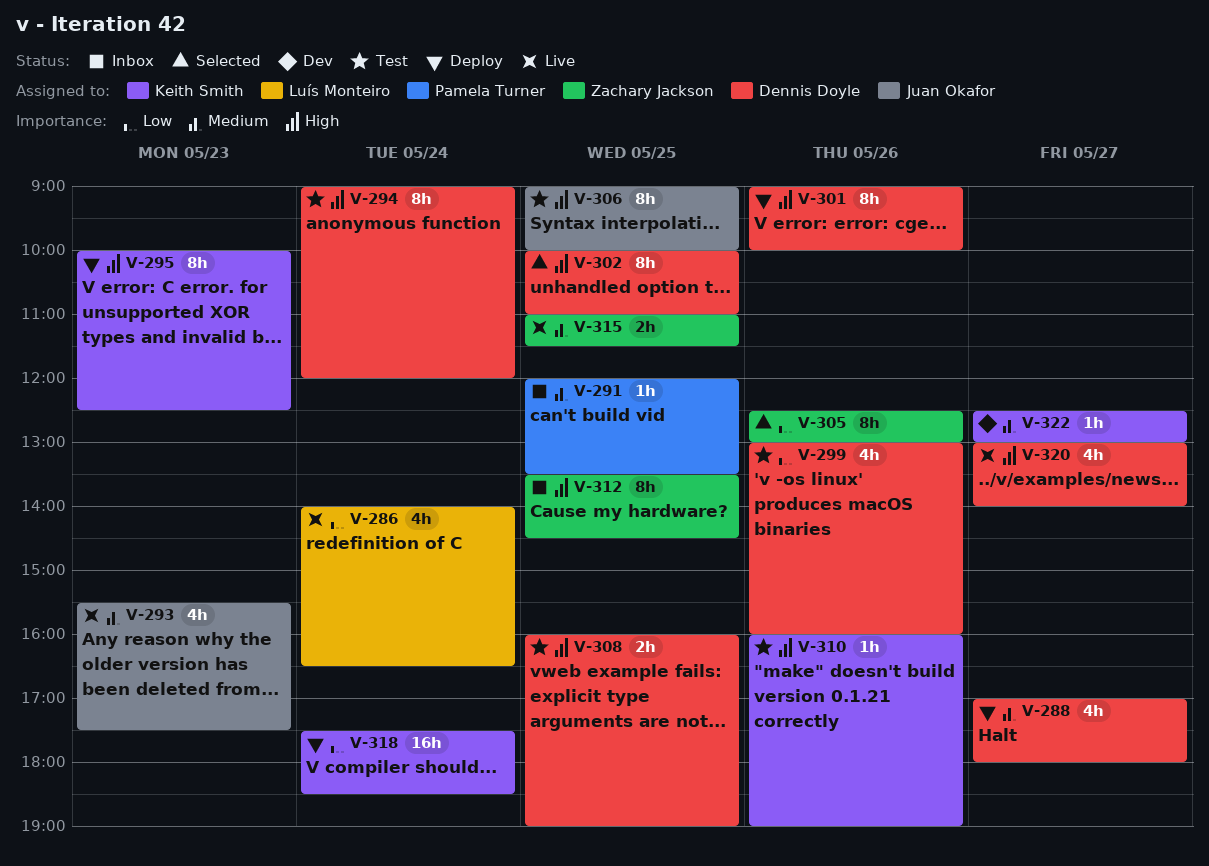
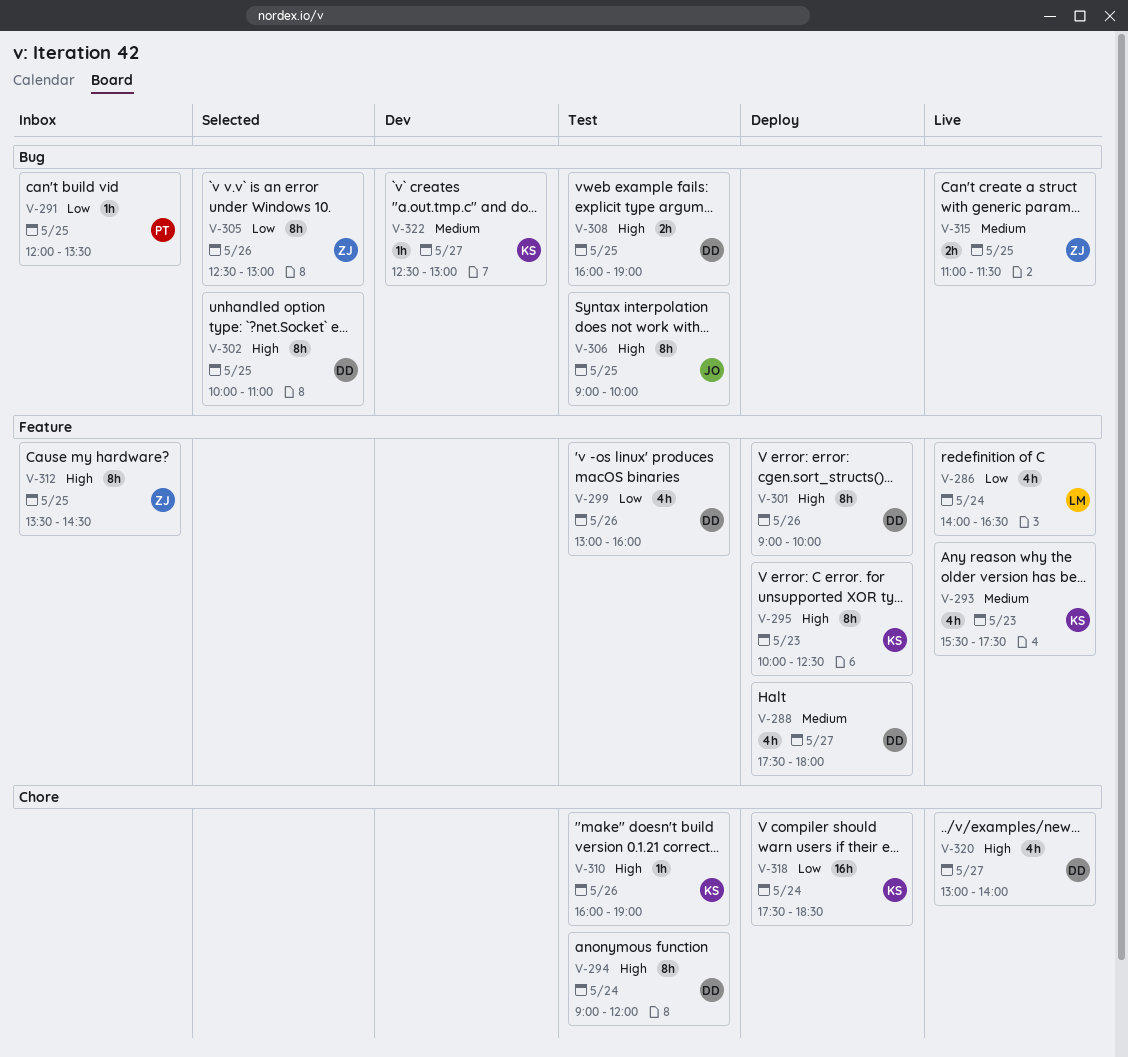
V-288, begins: 17:00 -> 17:30
V-291, priority: Medium -> Low
V-293, owner: Juan Okafor -> Keith Smith

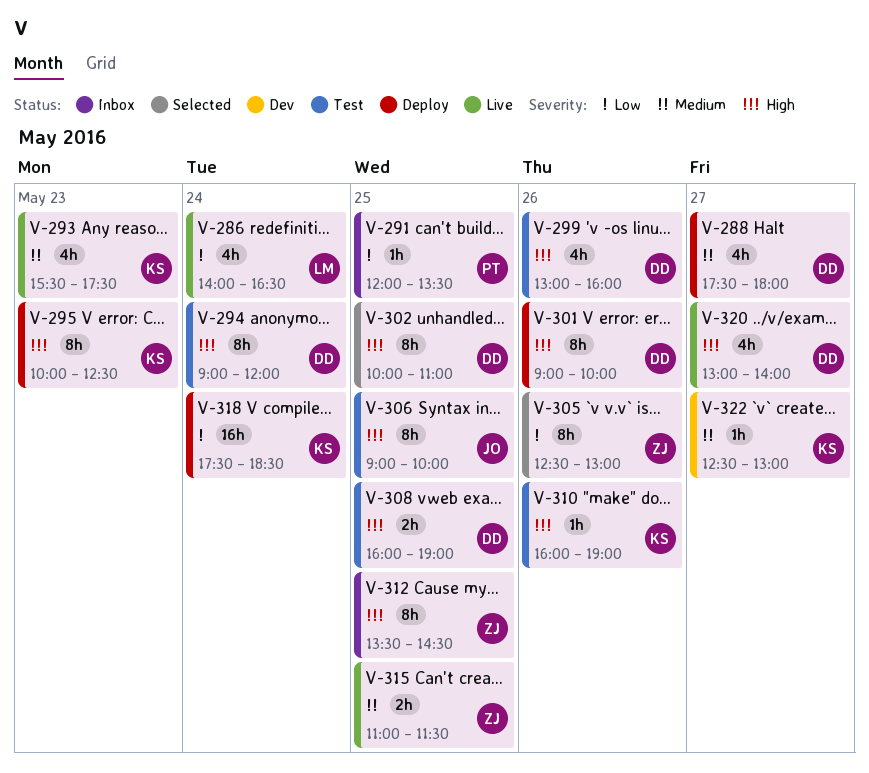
V-299, priority: Low -> High

